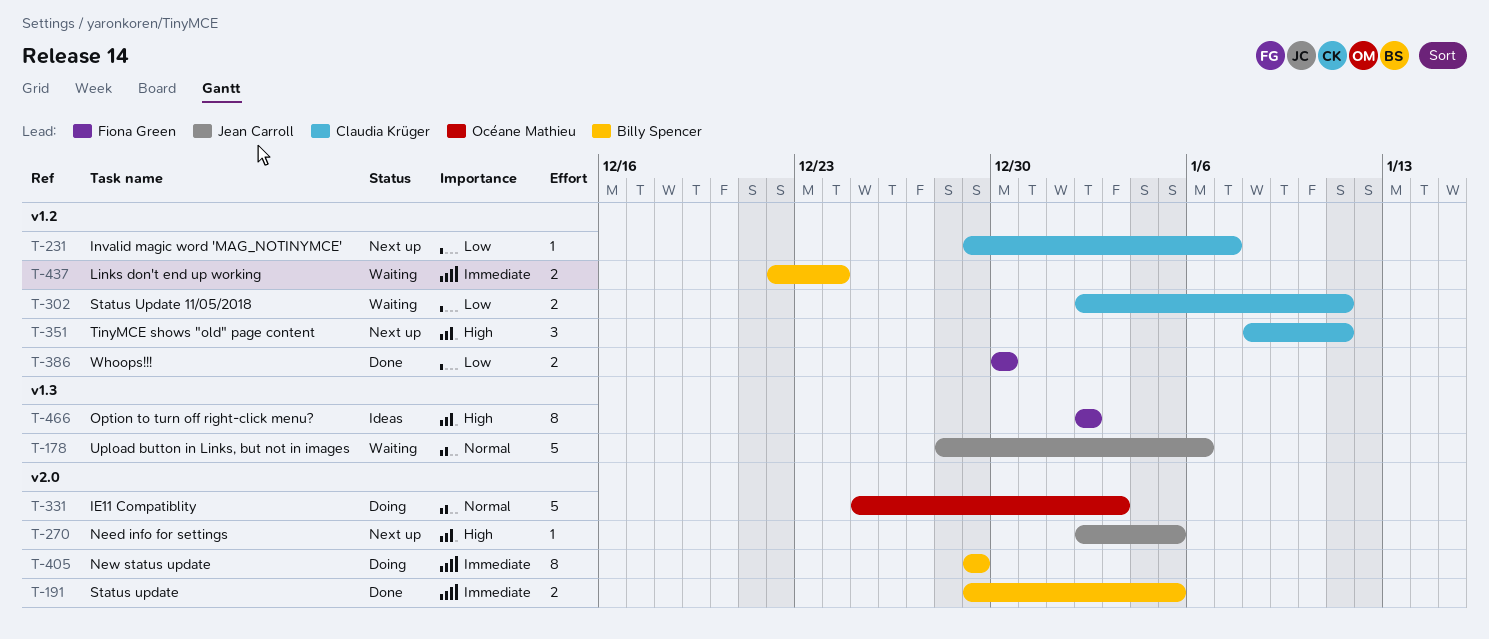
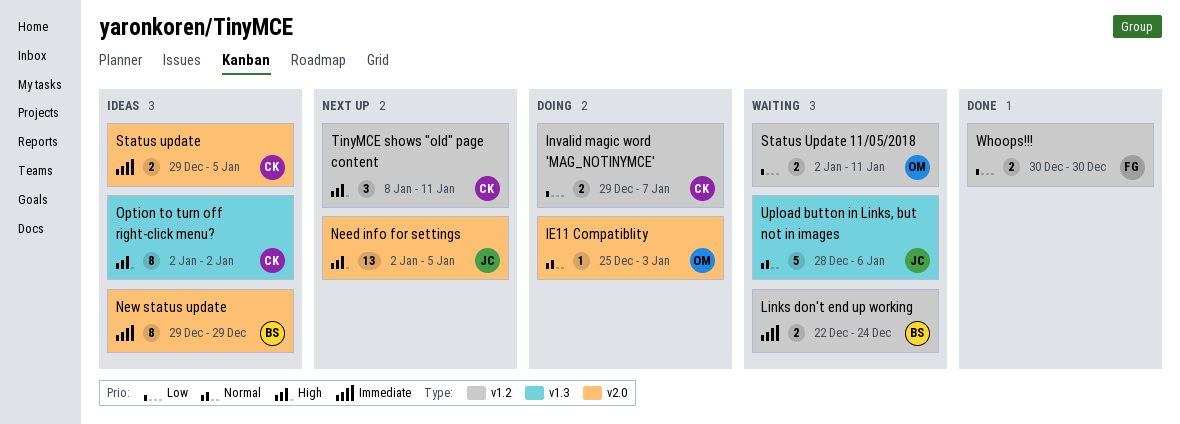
IE11 Compatiblity, estimate: 5 -> 1
Invalid magic word 'MAG_NOTINYMCE', status: Next up -> Doing
Invalid magic word 'MAG_NOTINYMCE', estimate: 1 -> 2
Need info for settings, estimate: 1 -> 13
New status update, status: Doing -> Ideas
Option to turn off right-click menu?, owner: Fiona Green -> Claudia Krüger
Status update, status: Done -> Ideas
Status update, owner: Billy Spencer -> Claudia Krüger
Status Update 11/05/2018, owner: Claudia Krüger -> Océane Mathieu

